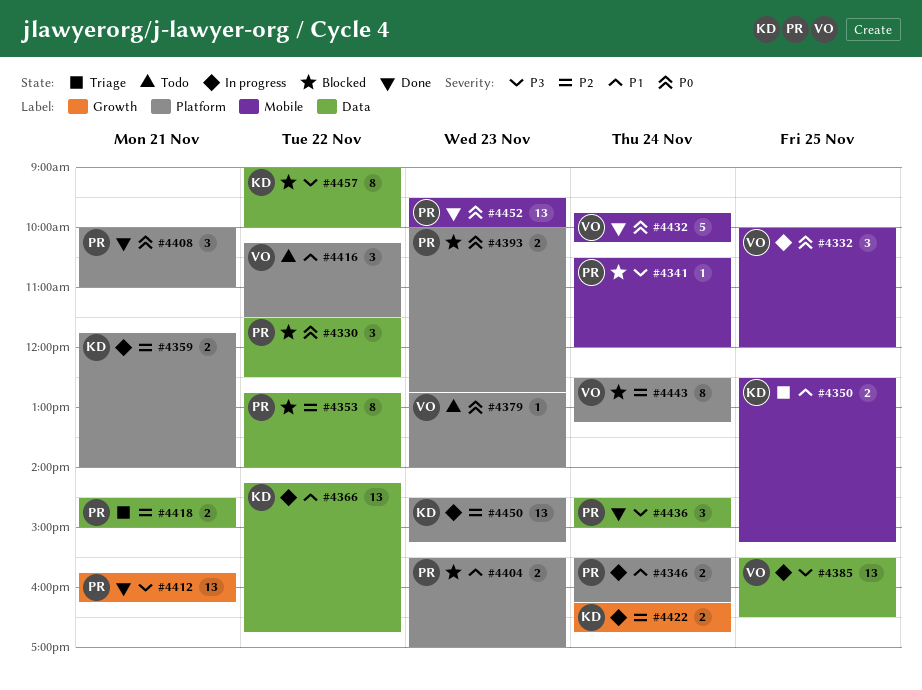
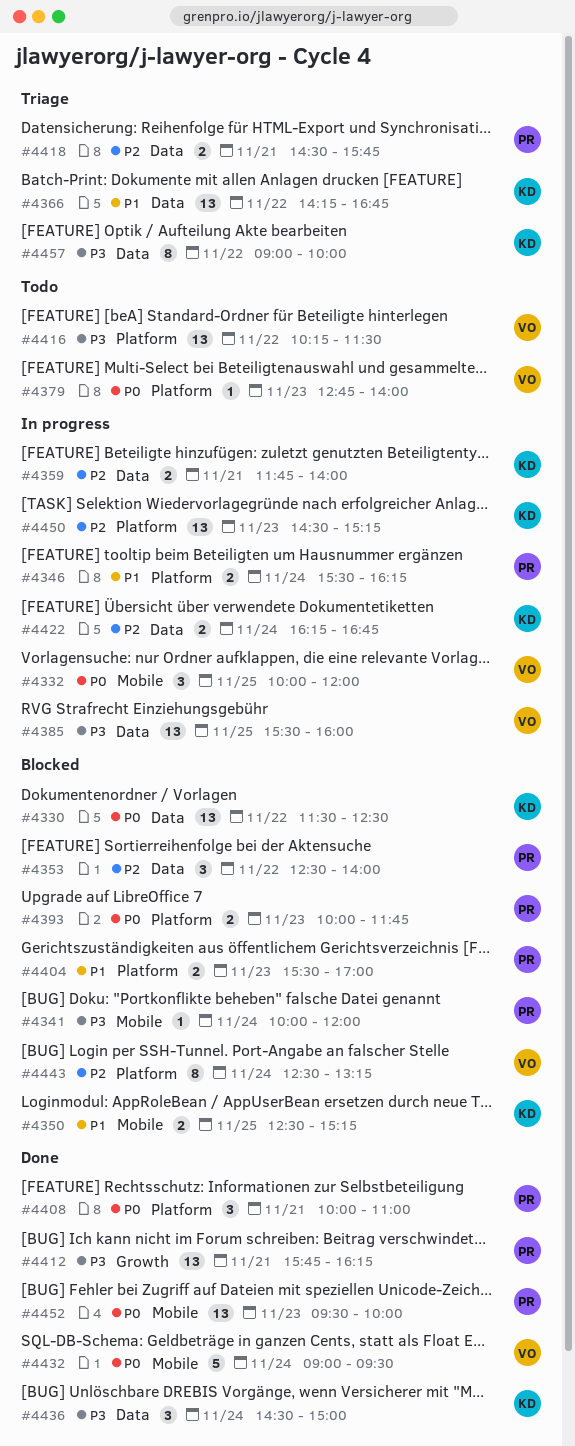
#4330, owner: PR -> KD
#4330, estimate: 3 -> 13
#4341, begins: 10:30 -> 10:00
#4350, status: Triage -> Blocked
#4353, estimate: 8 -> 3
#4353, begins: 12:45 -> 12:30
#4359, label: Platform -> Data
#4366, status: In progress -> Triage
#4385, ends: 16:30 -> 16:00
#4393, ends: 12:45 -> 11:45
#4416, priority: P1 -> P3
#4416, estimate: 3 -> 13
#4418, ends: 15:00 -> 15:45
#4422, label: Growth -> Data
#4432, begins: 09:45 -> 09:00
#4432, ends: 10:15 -> 09:30
#4436, owner: PR -> KD
#4457, status: Blocked -> Triage

